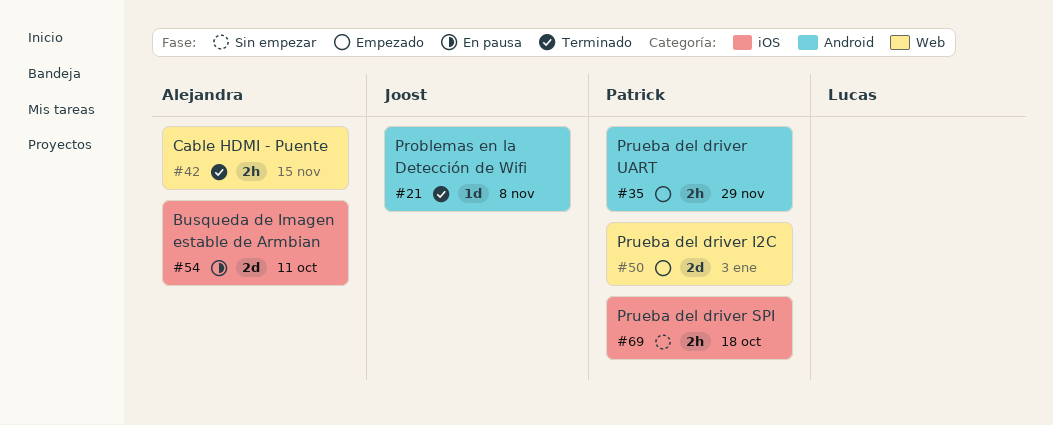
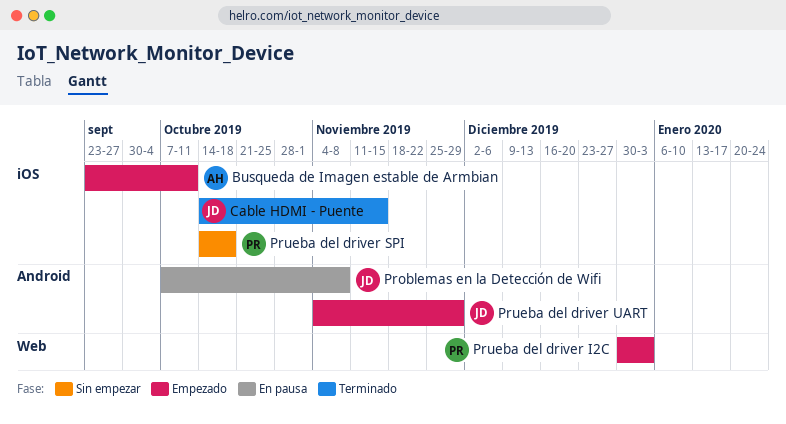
Busqueda de Imagen estable de Armbian, status: En pausa -> Empezado
Cable HDMI - Puente, owner: Alejandra -> Joost
Cable HDMI - Puente, label: Web -> iOS
Problemas en la Detección de Wifi, status: Terminado -> En pausa
Prueba del driver UART, owner: Patrick -> Joost

